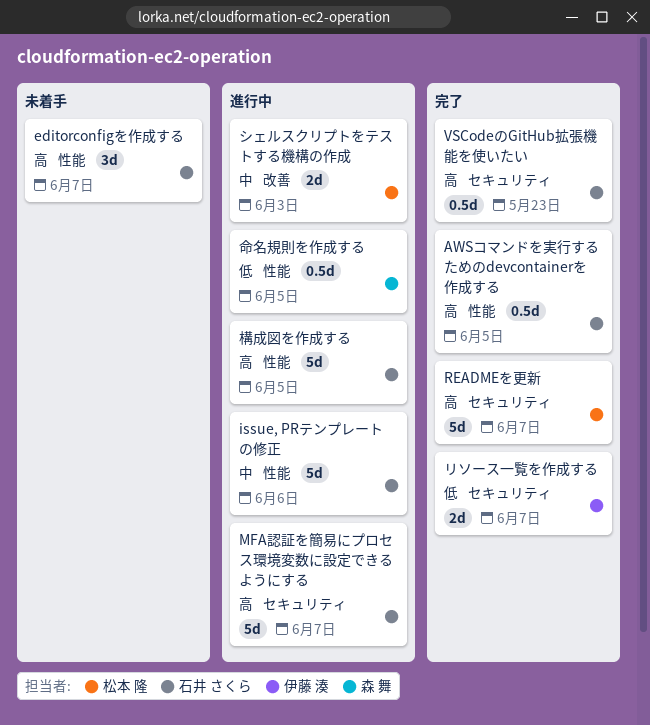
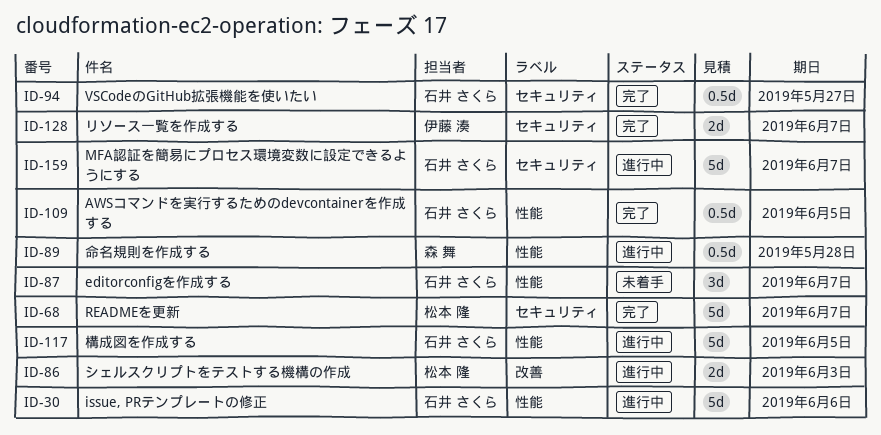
VSCodeのGitHub拡張機能を使いたい, due: May 23 -> May 27
命名規則を作成する, due: Jun 5 -> May 28

